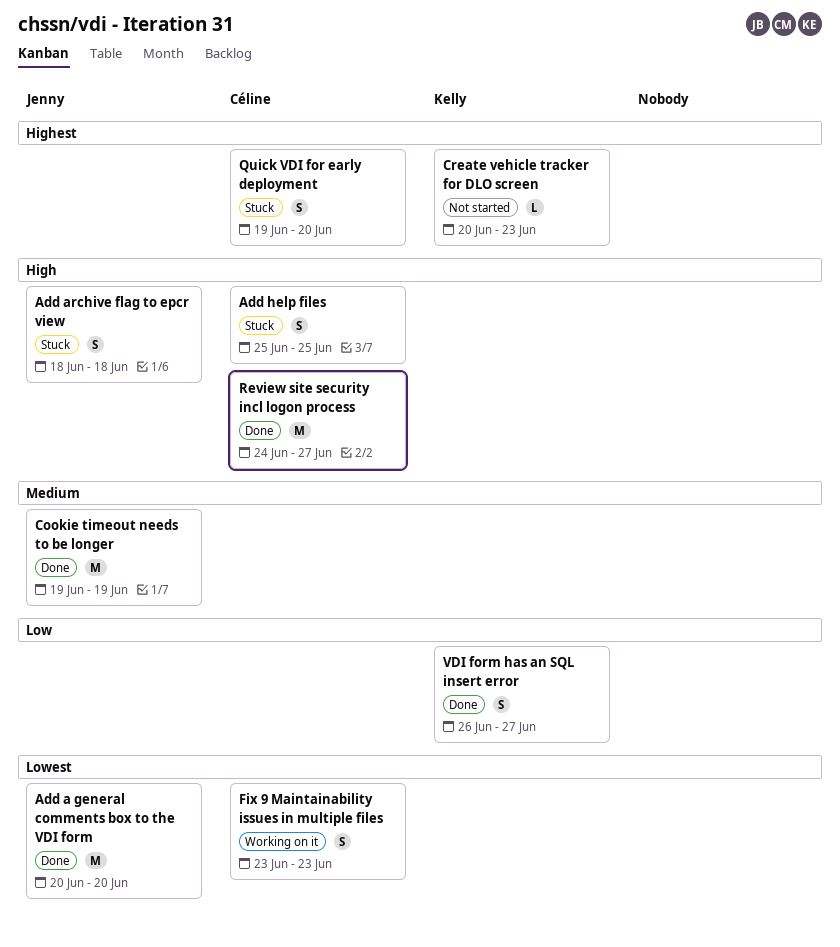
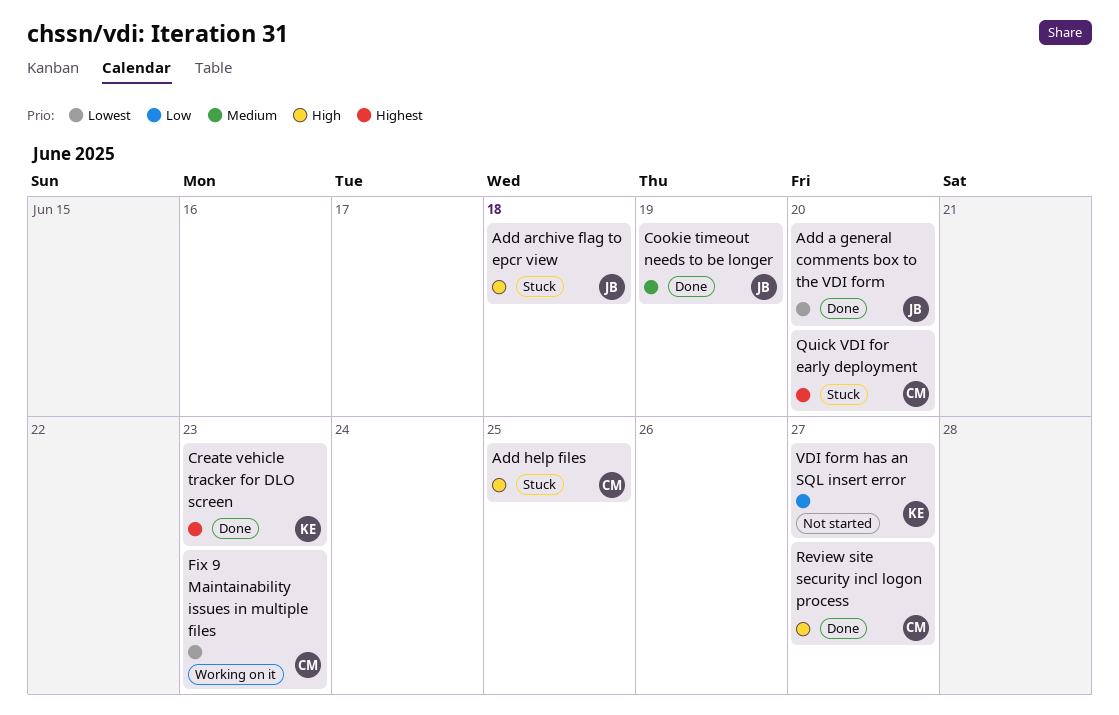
Create vehicle tracker for DLO screen, status: Not started -> Done
VDI form has an SQL insert error, status: Done -> Not started

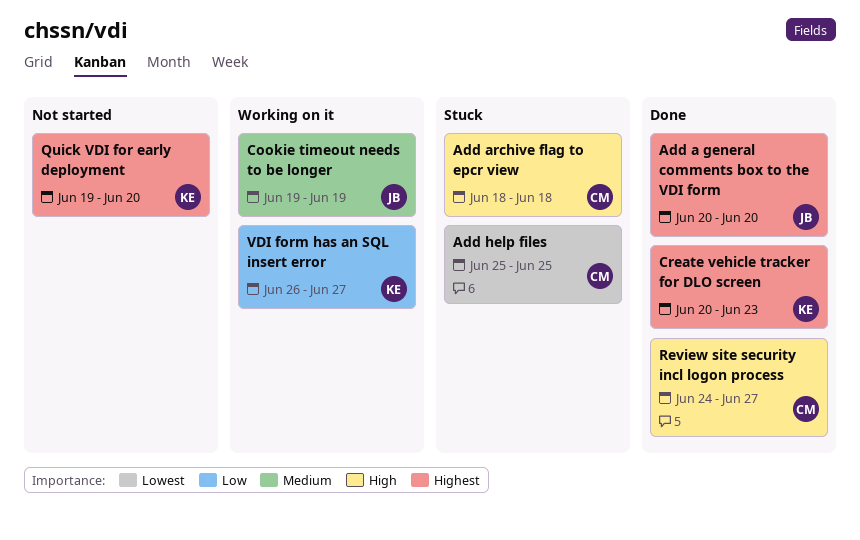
Add a general comments box to the VDI form, priority: Lowest -> Highest
Add archive flag to epcr view, owner: JB -> CM
Add help files, priority: High -> Lowest
Cookie timeout needs to be longer, status: Done -> Working on it
Fix 9 Maintainability issues in multiple files: present -> none
Quick VDI for early deployment, status: Stuck -> Not started
Quick VDI for early deployment, owner: CM -> KE
VDI form has an SQL insert error, status: Not started -> Working on it

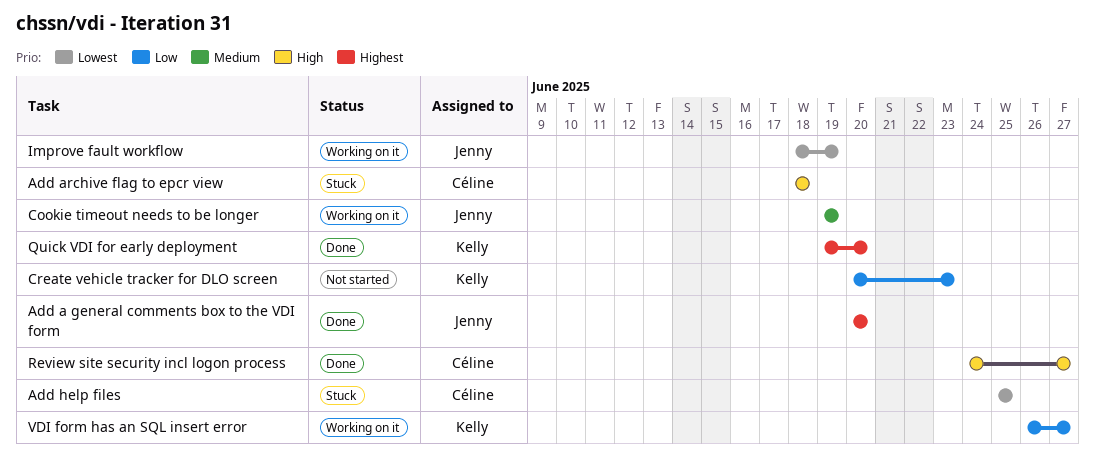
Create vehicle tracker for DLO screen, status: Done -> Not started
Create vehicle tracker for DLO screen, priority: Highest -> Low
Improve fault workflow: none -> present
Quick VDI for early deployment, status: Not started -> Done

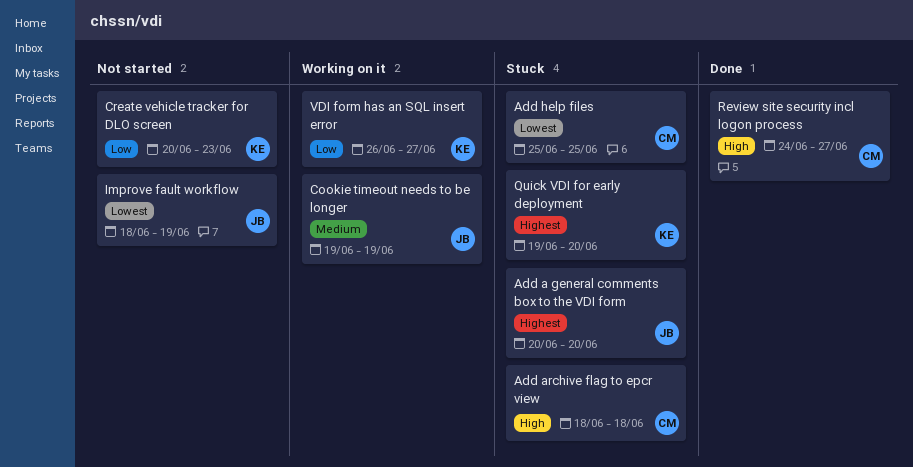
Add a general comments box to the VDI form, status: Done -> Stuck
Improve fault workflow, status: Working on it -> Not started
Quick VDI for early deployment, status: Done -> Stuck

